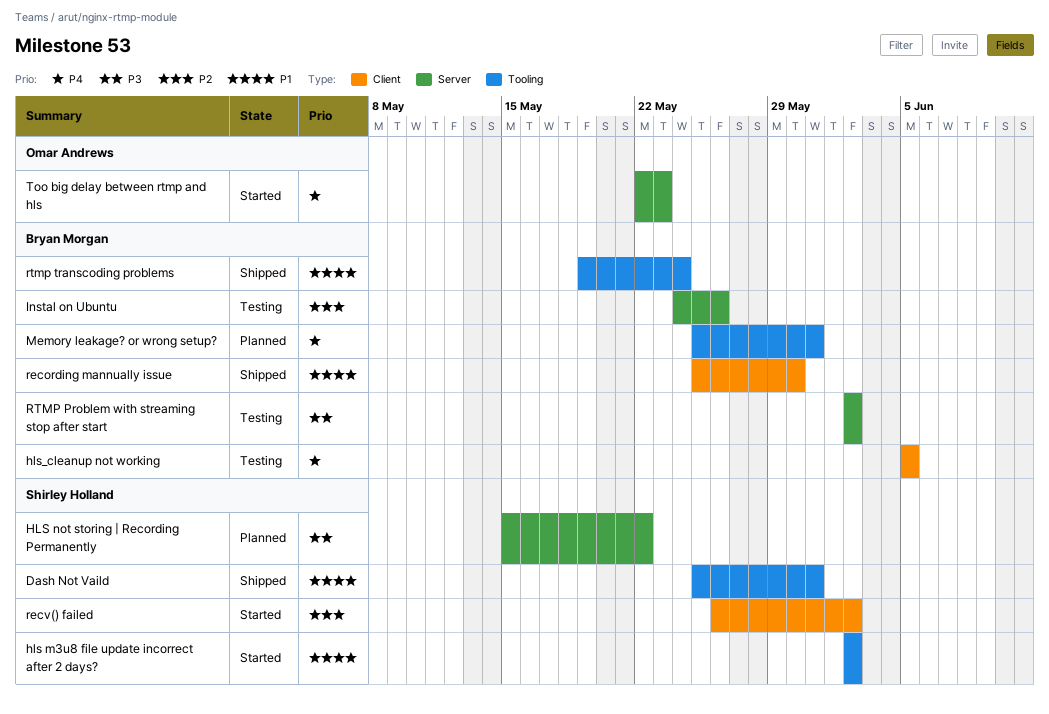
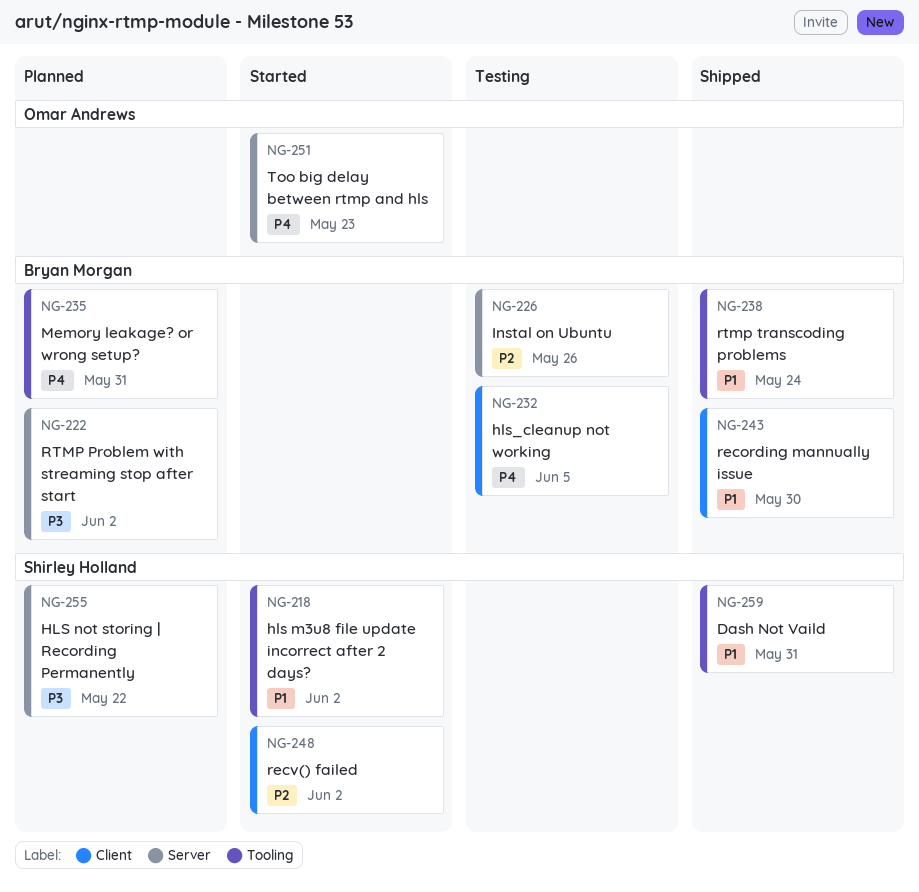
RTMP Problem with streaming stop after start, status: Testing -> Planned

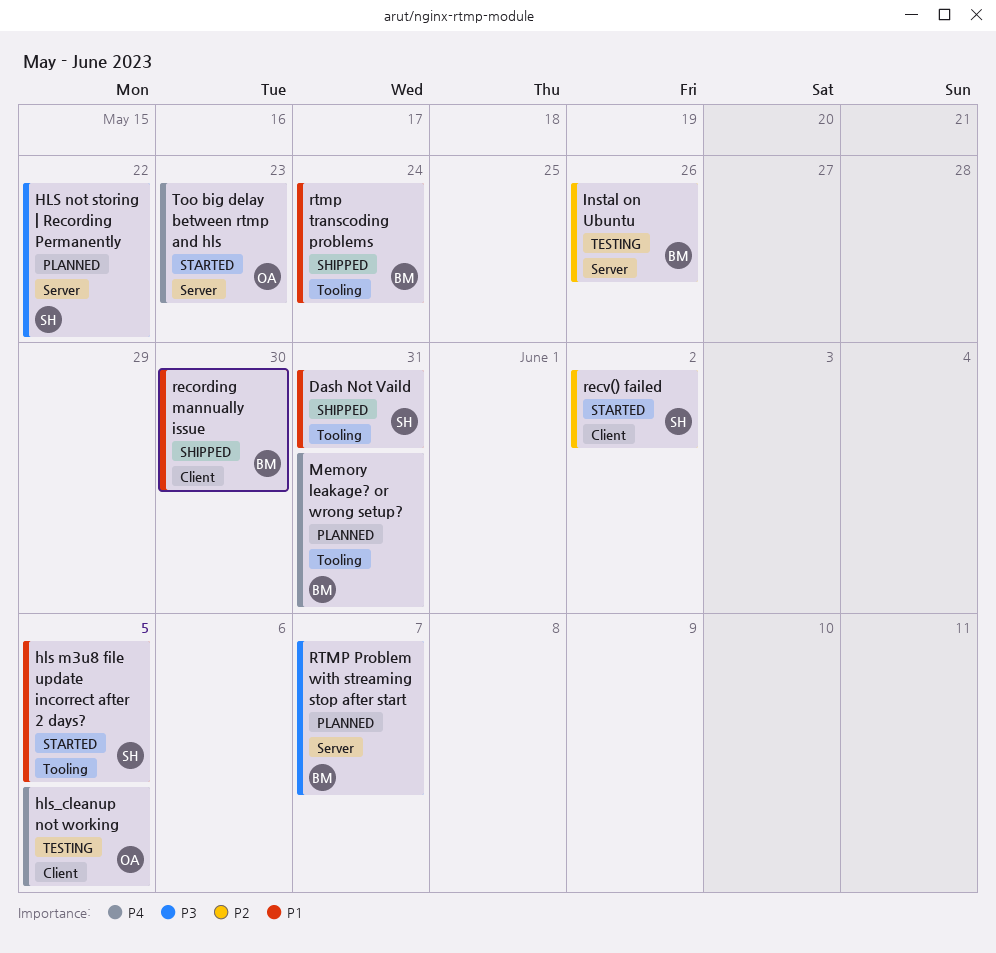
hls m3u8 file update incorrect after 2 days?, due: Jun 2 -> Jun 5
hls_cleanup not working, owner: Bryan Morgan -> Omar Andrews
RTMP Problem with streaming stop after start, due: Jun 2 -> Jun 7

